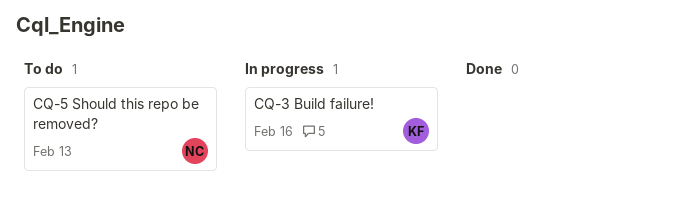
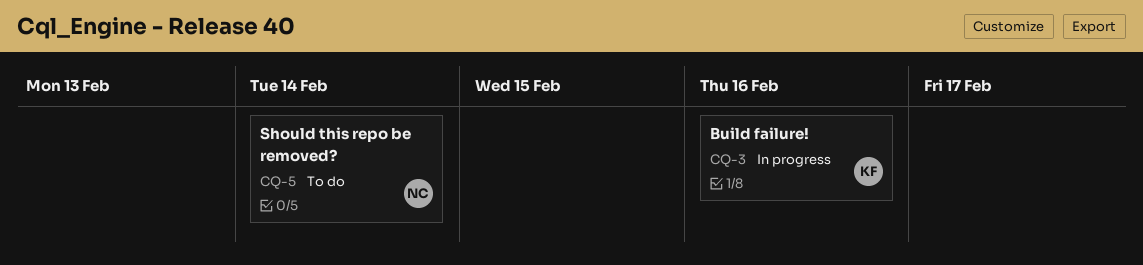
CQ-5, due: Feb 13 -> Feb 14

